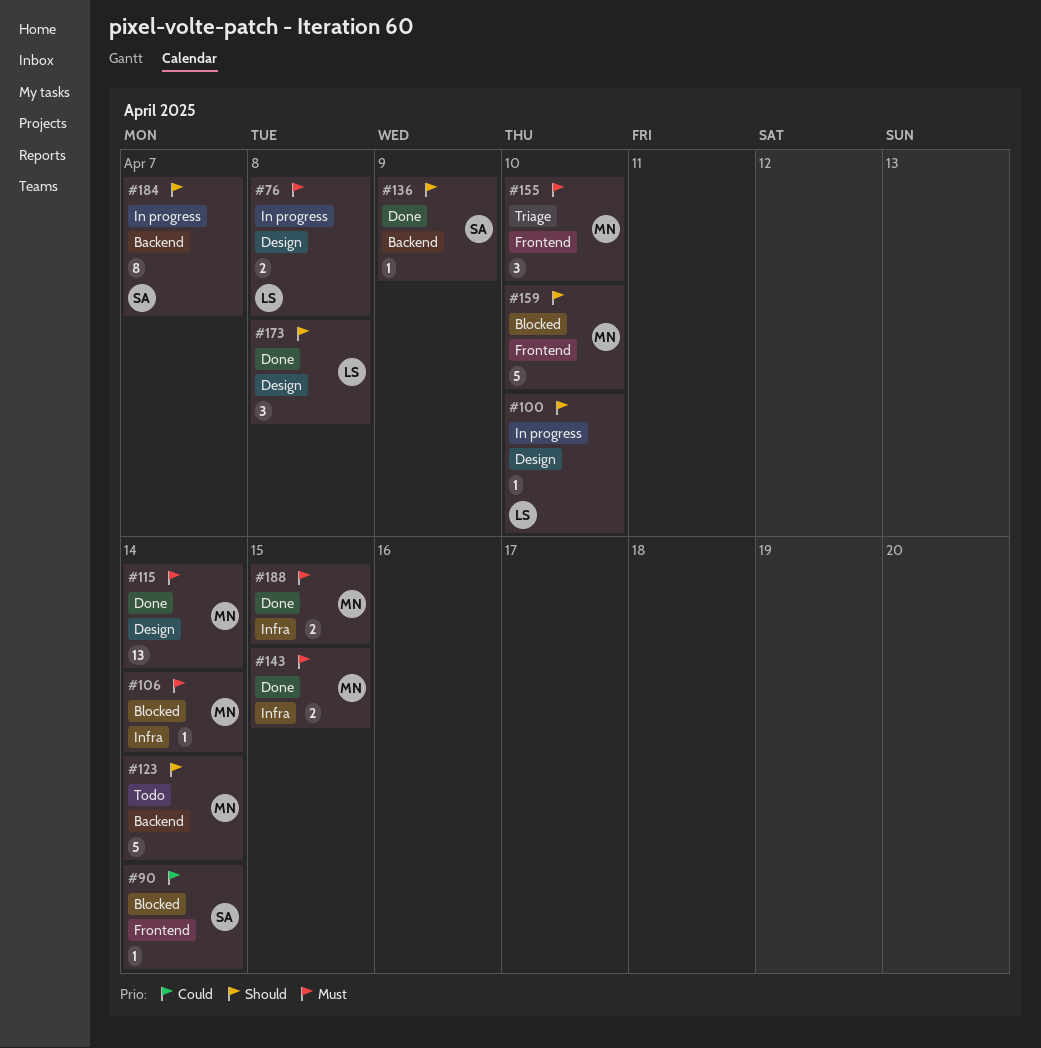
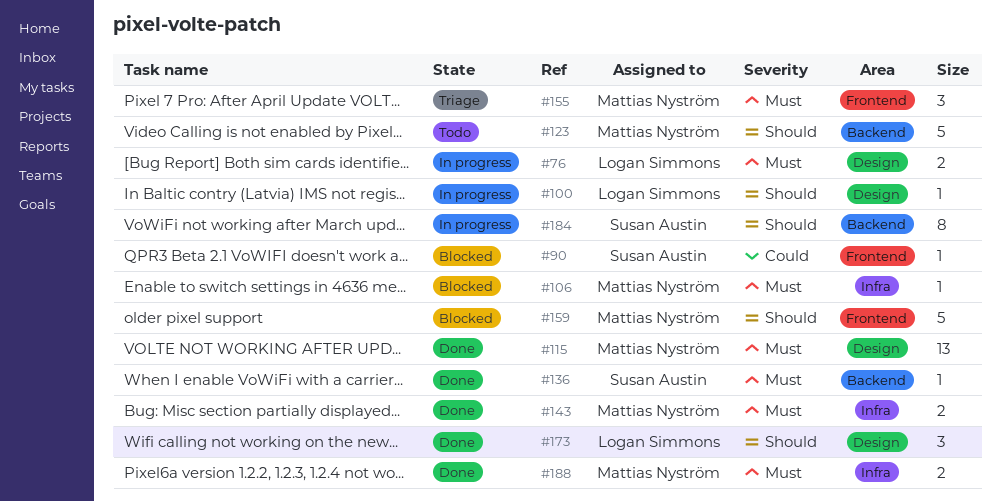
#136, priority: Should -> Must

